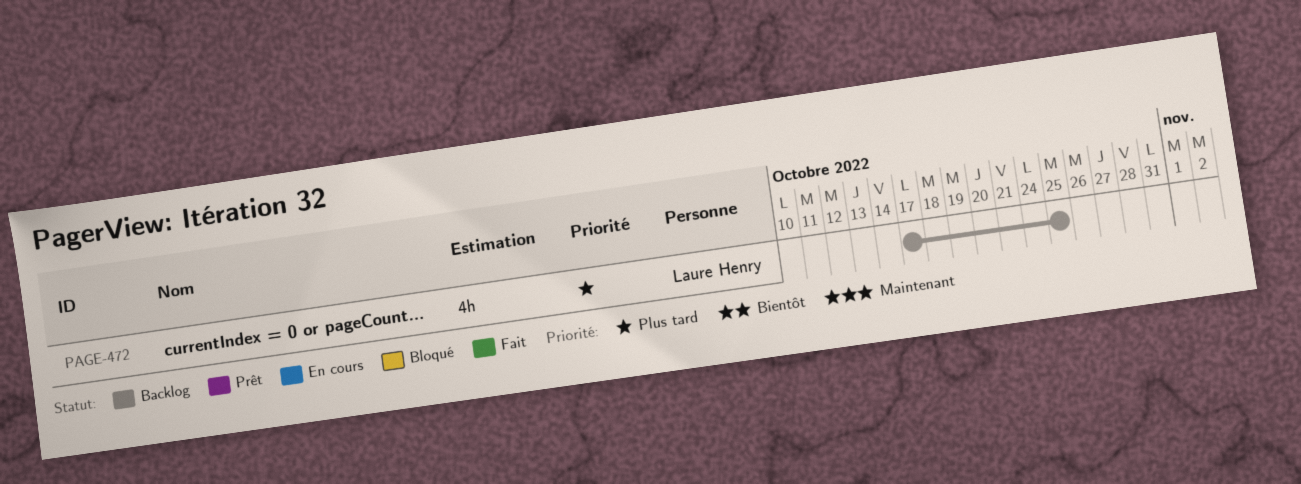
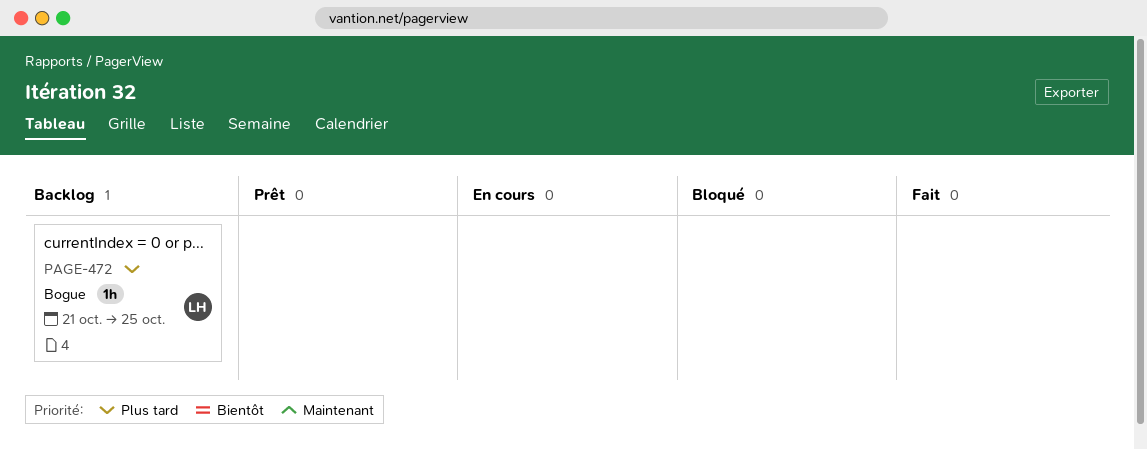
PAGE-472, estimate: 4h -> 1h
PAGE-472, start: Oct 17 -> Oct 21

